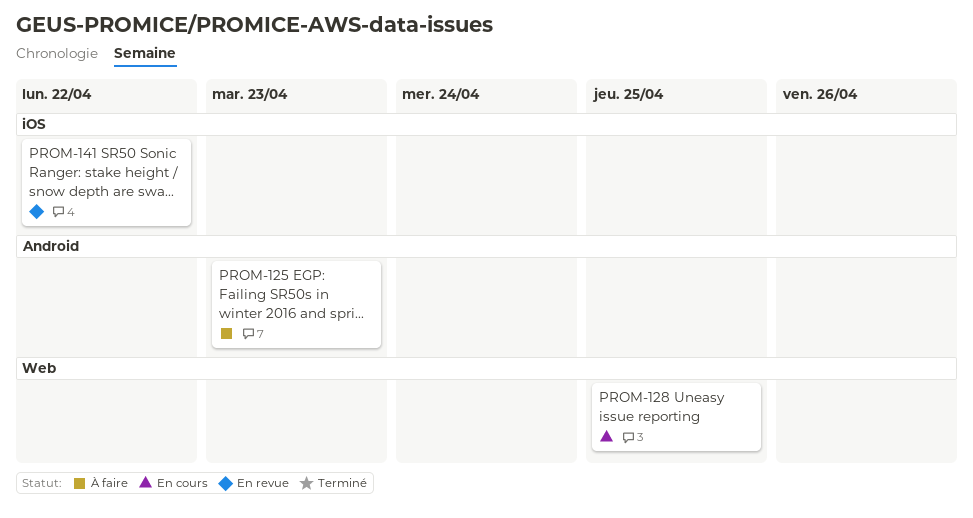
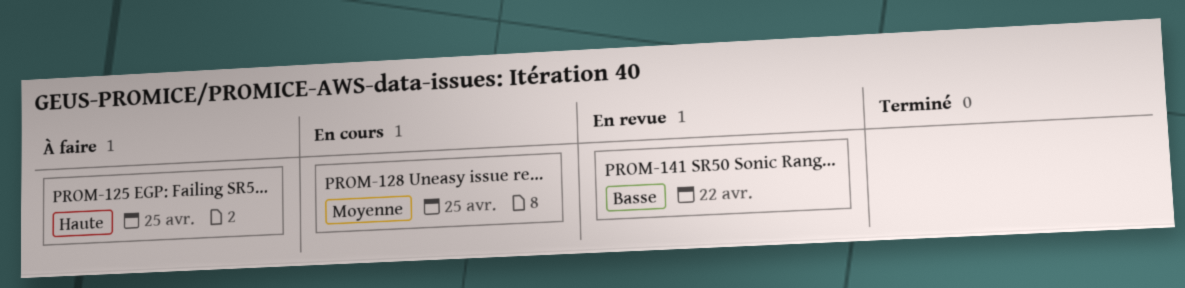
PROM-125, due: Apr 23 -> Apr 25

